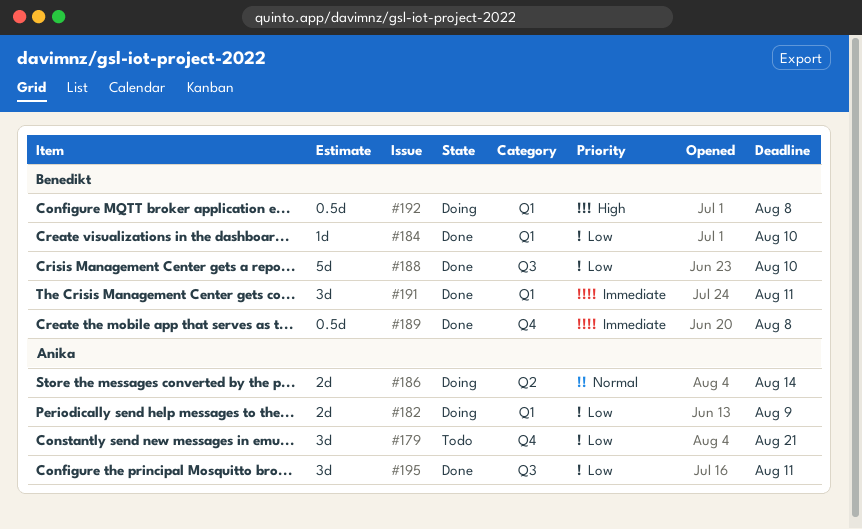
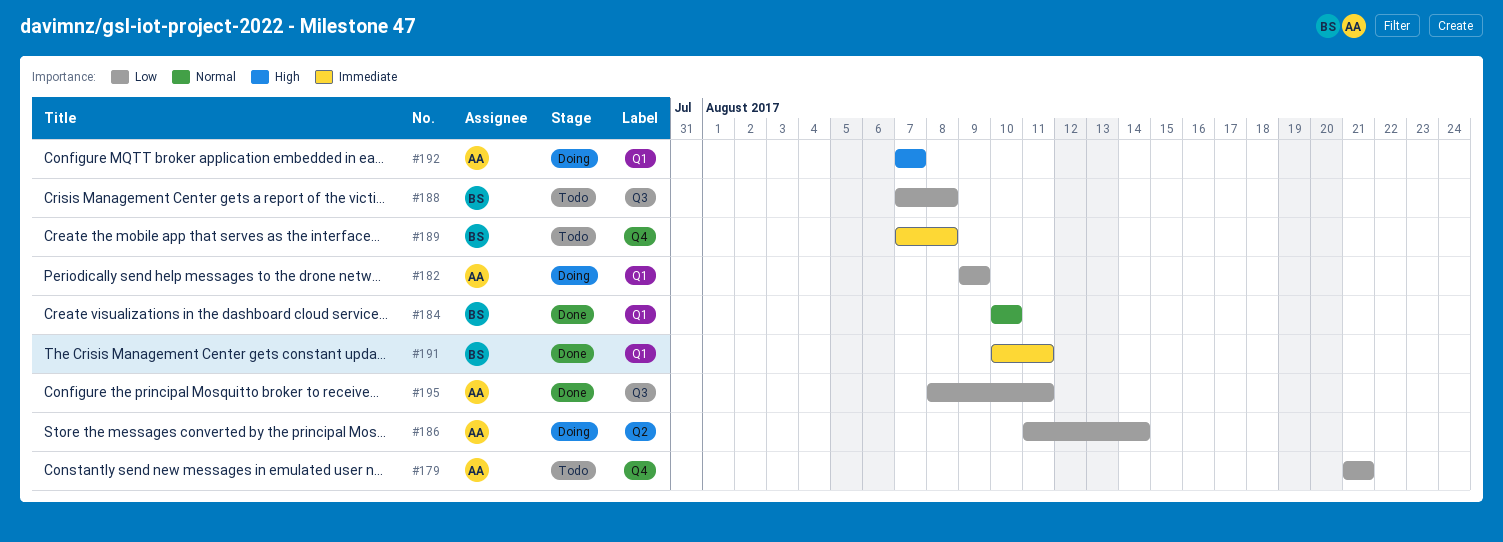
#184, priority: Low -> Normal
#186, priority: Normal -> Low
#188, status: Done -> Todo
#188, due: Aug 10 -> Aug 8
#189, status: Done -> Todo
#192, owner: Benedikt -> Anika
#192, due: Aug 8 -> Aug 7

